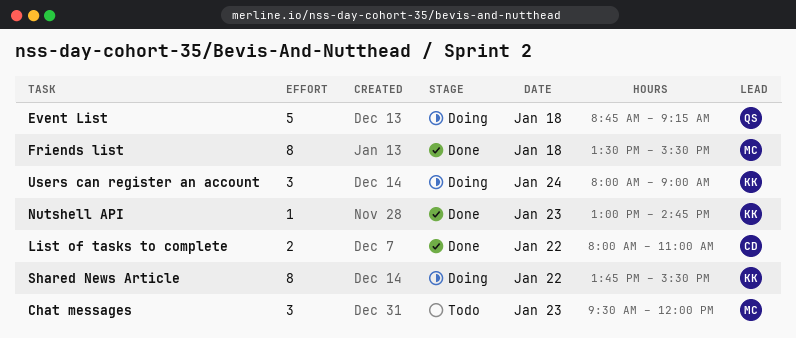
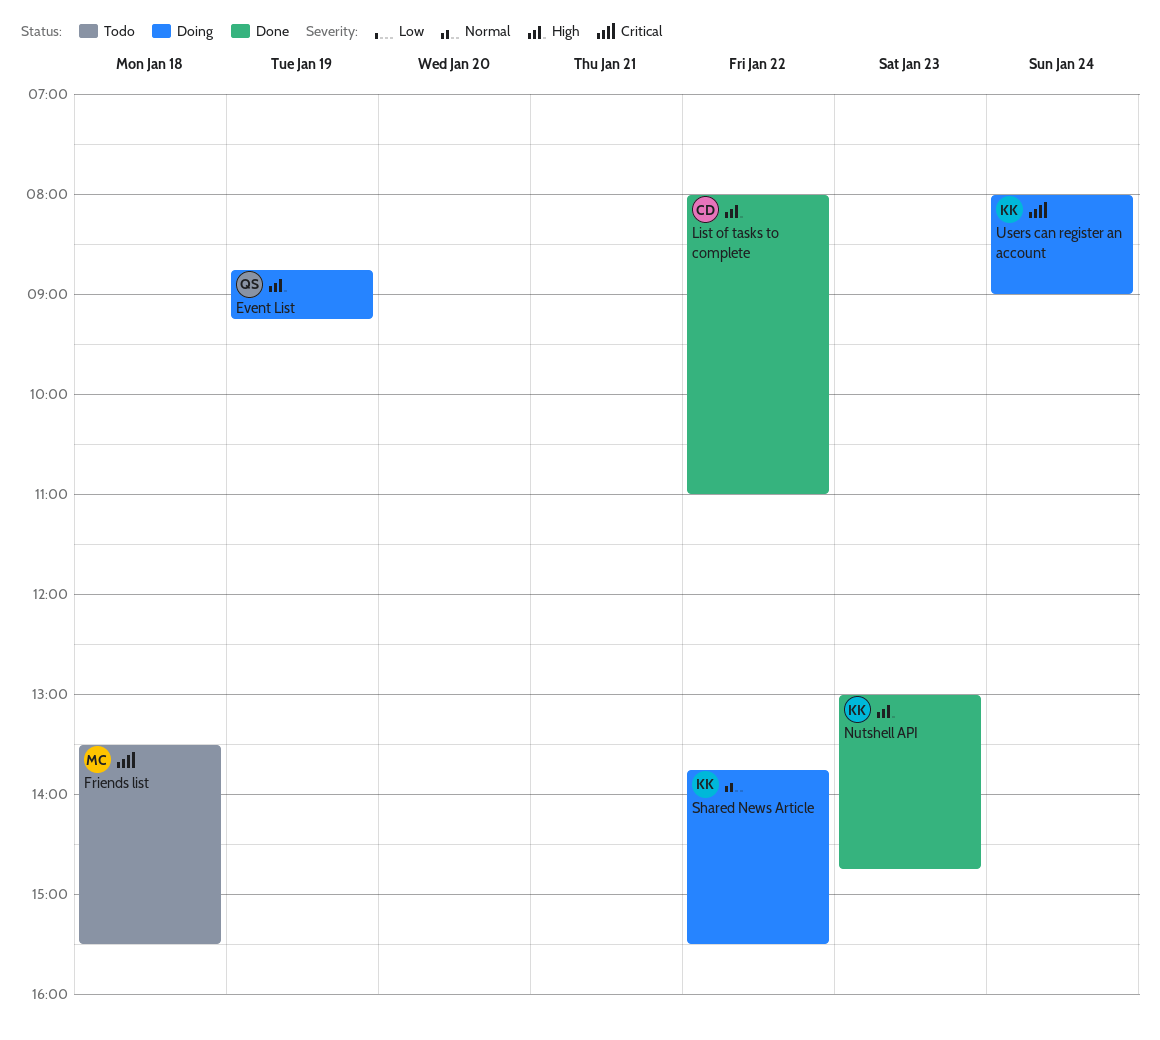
Chat messages: present -> none
Event List, day: Jan 18 -> Jan 19
Friends list, status: Done -> Todo

